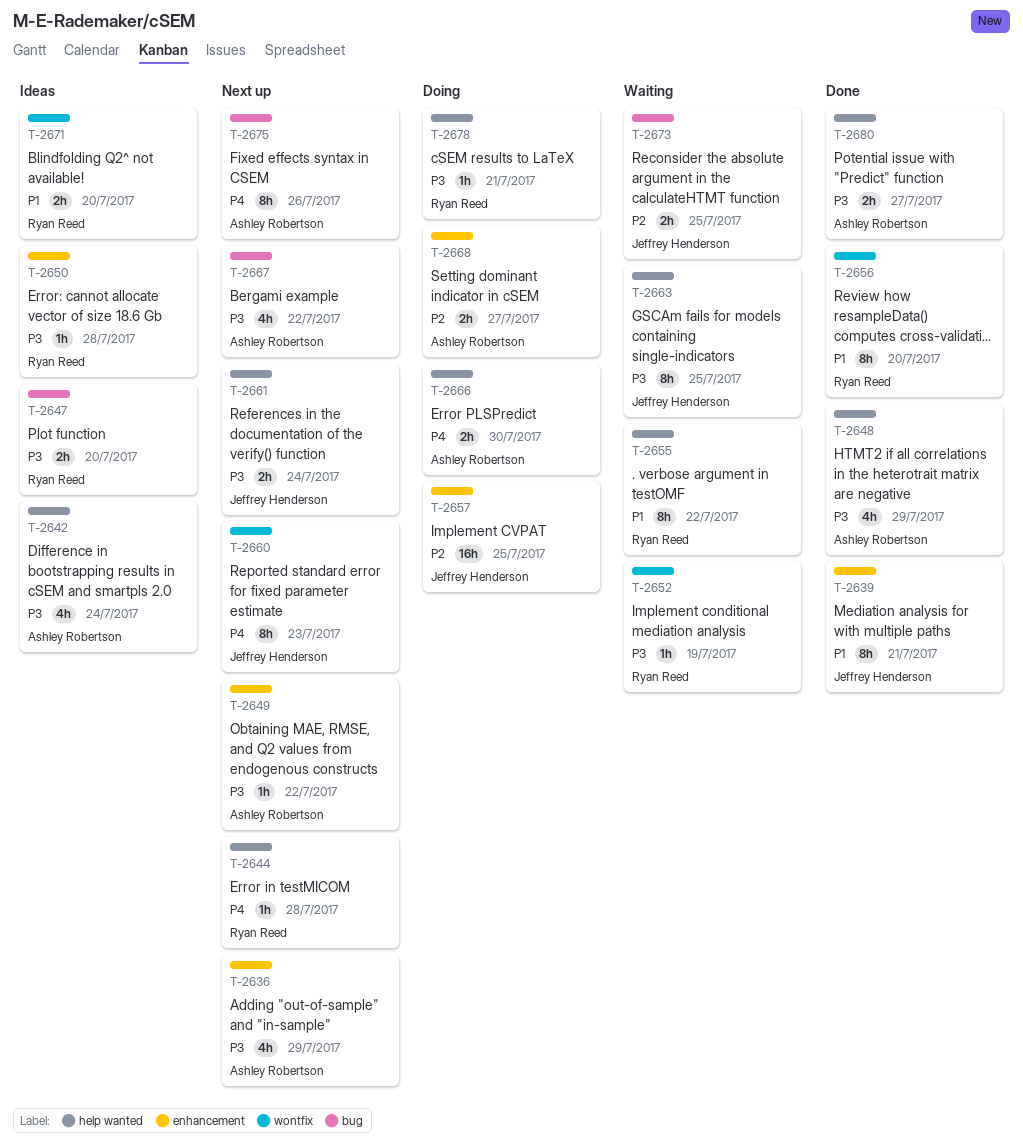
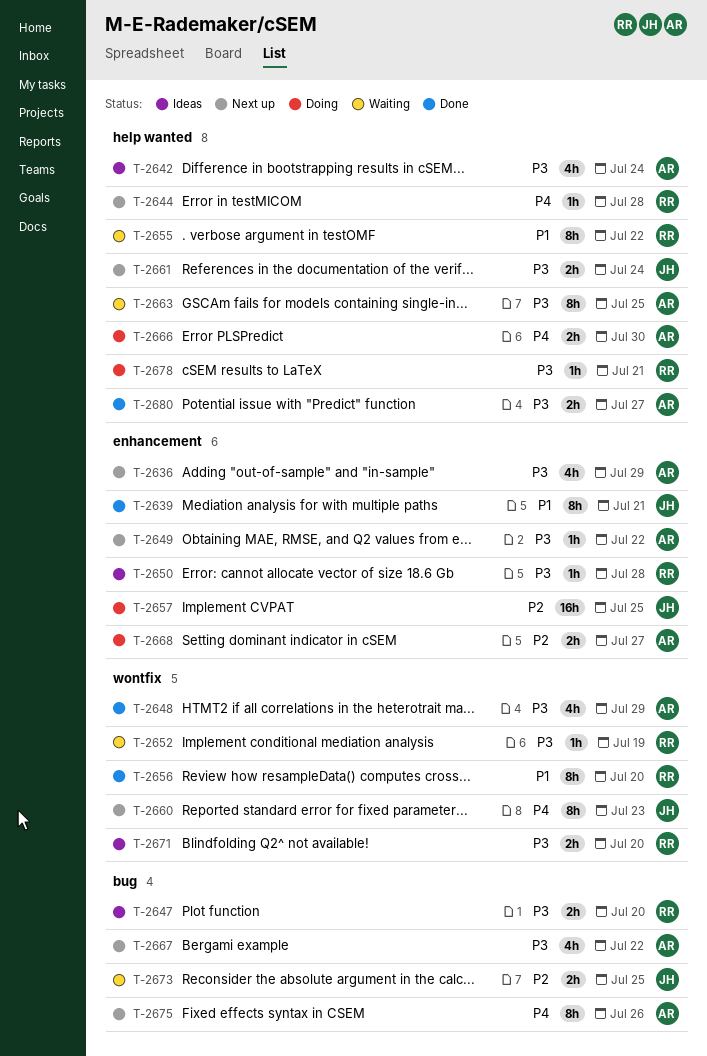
T-2648, label: help wanted -> wontfix
T-2663, owner: Jeffrey Henderson -> Ashley Robertson
T-2671, priority: P1 -> P3

